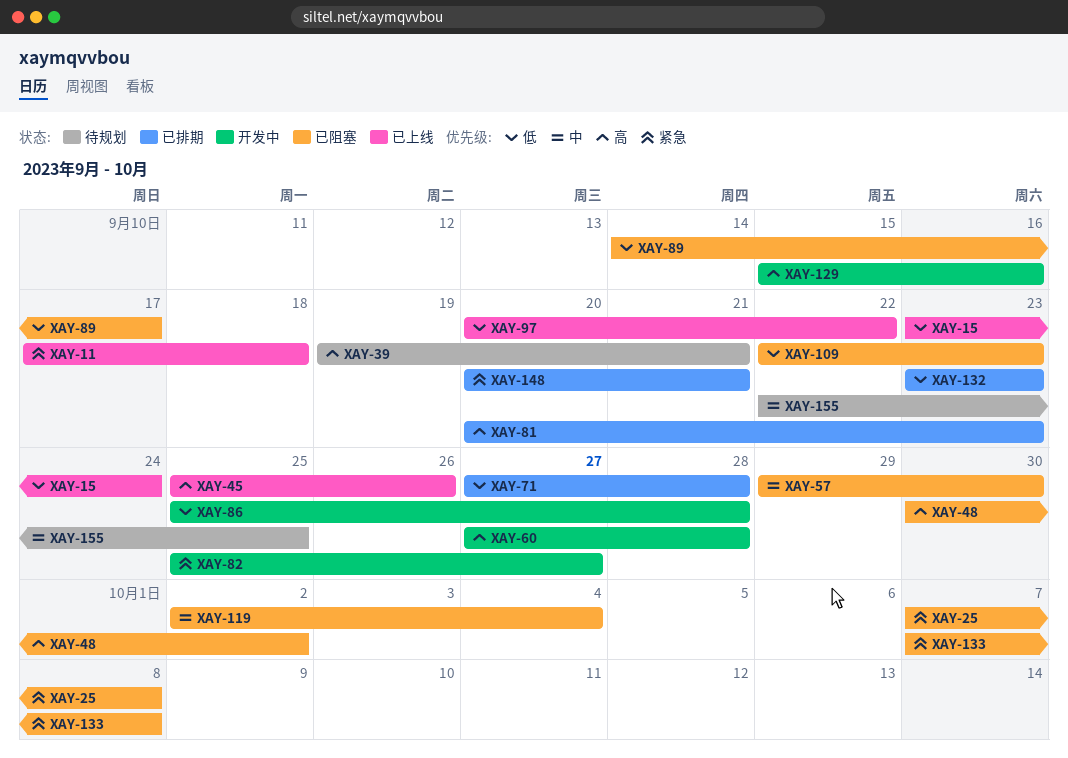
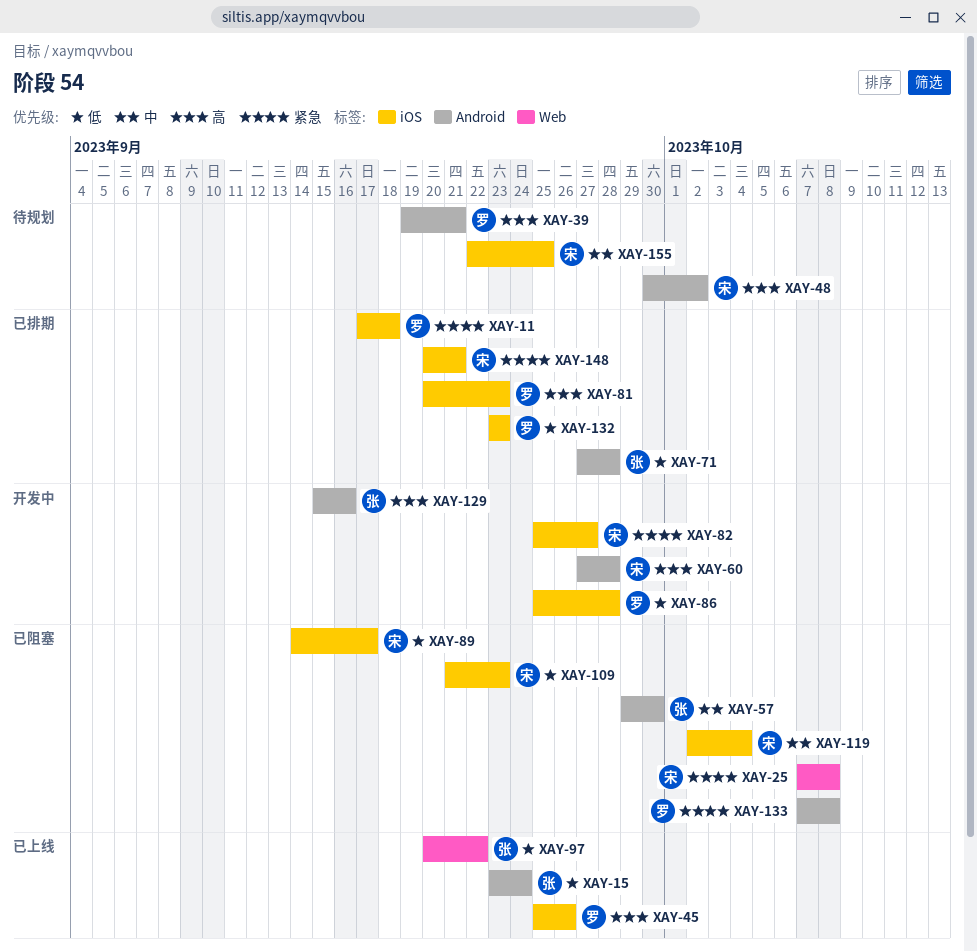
XAY-11, status: 已上线 -> 已排期
XAY-48, status: 已阻塞 -> 待规划
XAY-109, start: Sep 22 -> Sep 21

